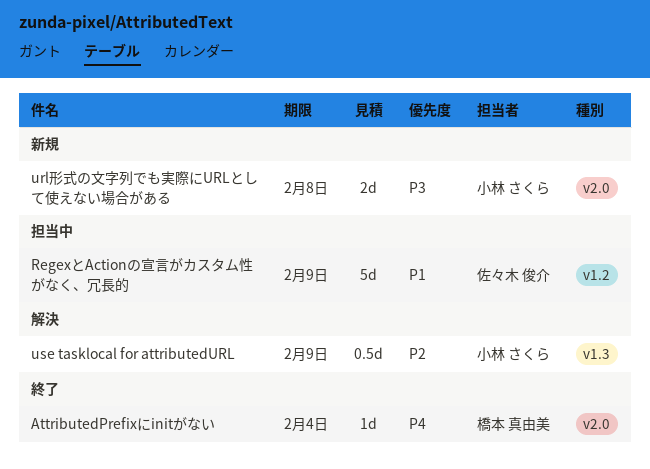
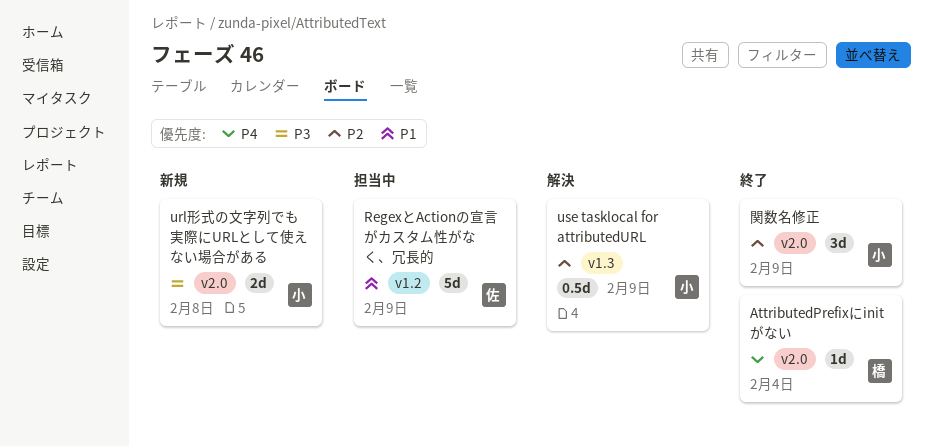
関数名修正: none -> present

